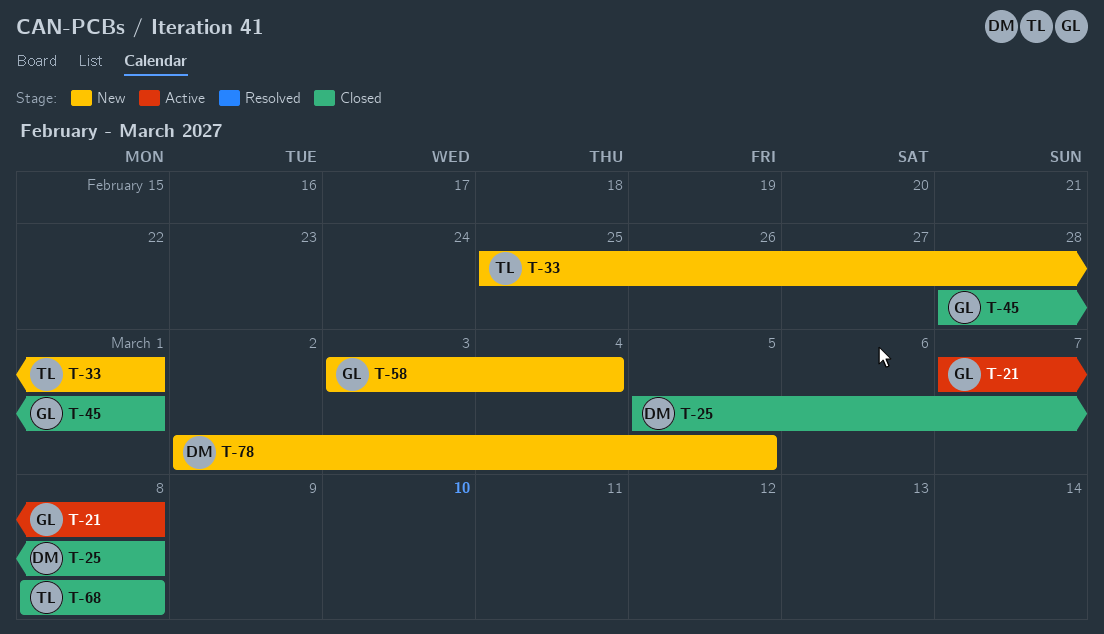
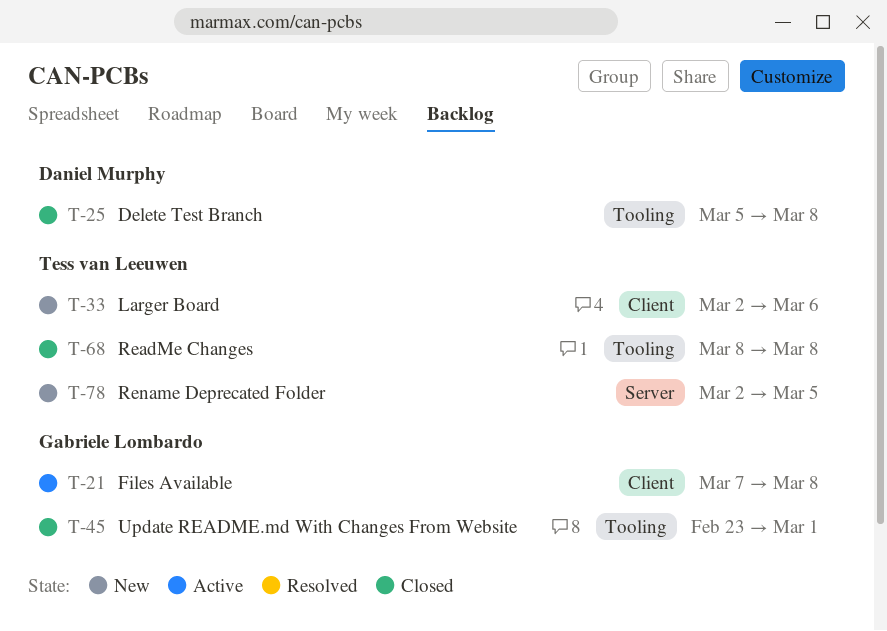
T-33, start: Feb 25 -> Mar 2
T-33, due: Mar 1 -> Mar 6
T-45, start: Feb 28 -> Feb 23
T-58: present -> none
T-78, owner: Daniel Murphy -> Tess van Leeuwen

